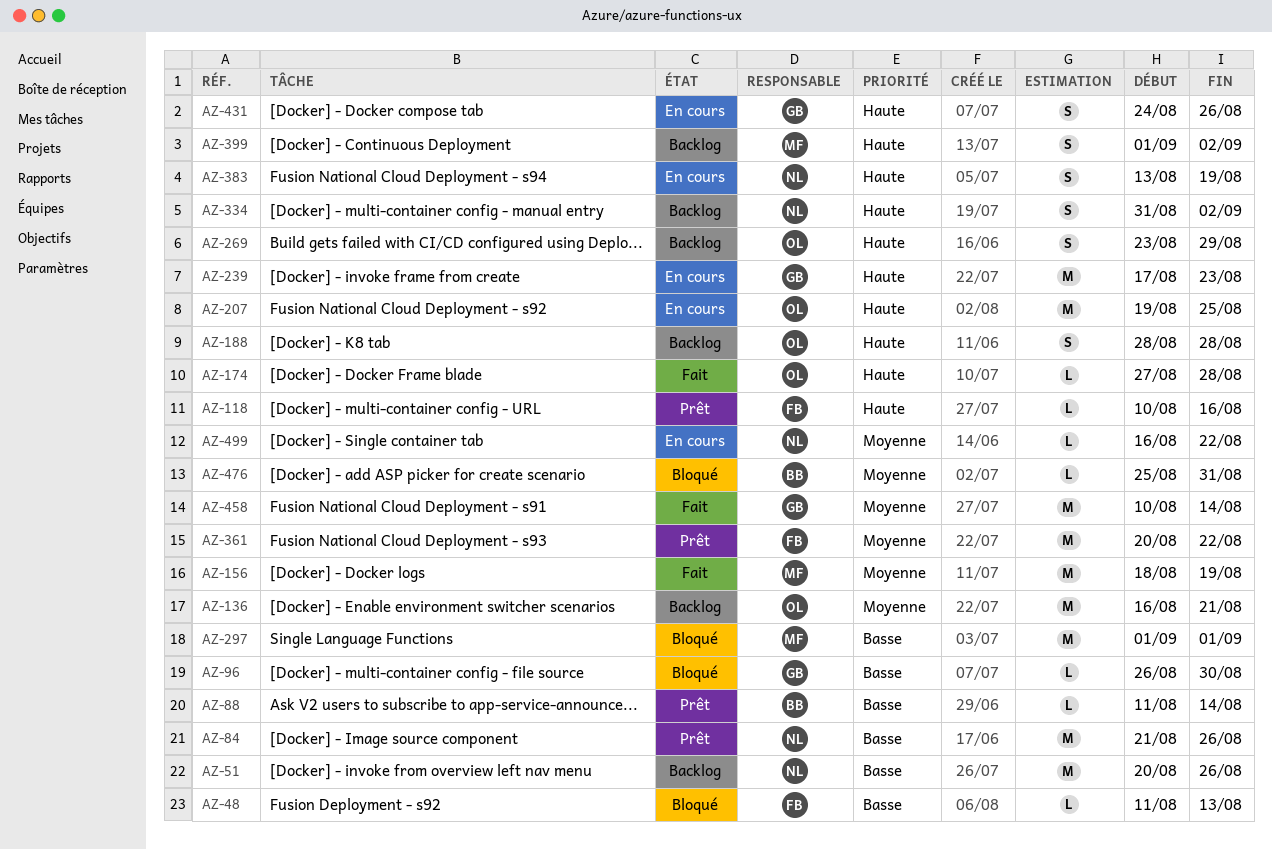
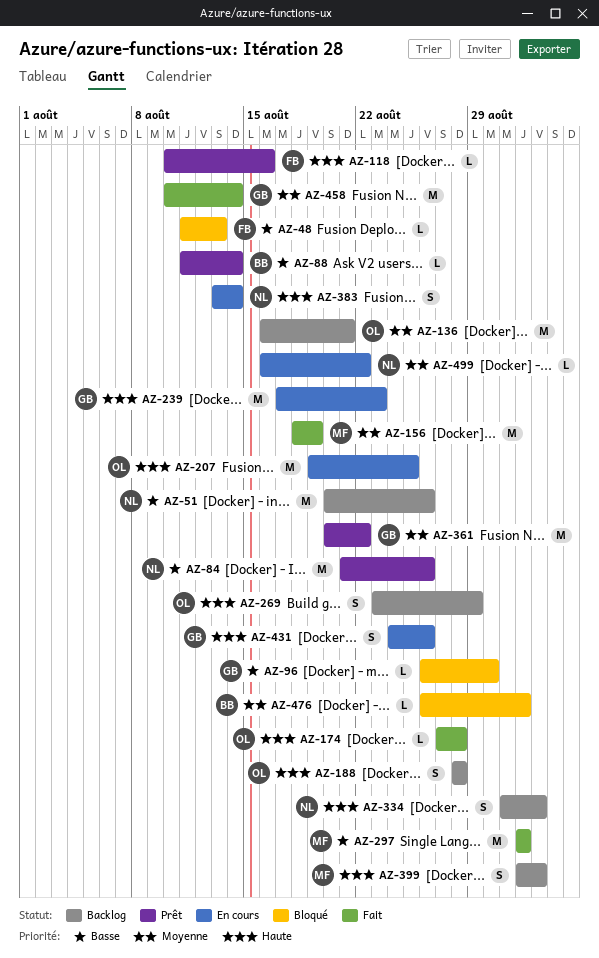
AZ-297, status: Bloqué -> Fait
AZ-361, owner: FB -> GB
AZ-383, due: Aug 19 -> Aug 14
AZ-476, start: Aug 25 -> Aug 26
AZ-476, due: Aug 31 -> Sep 1

